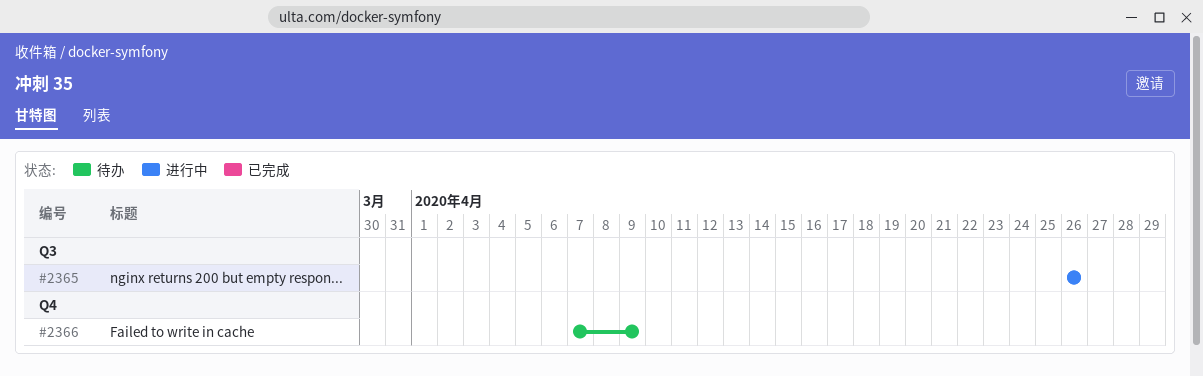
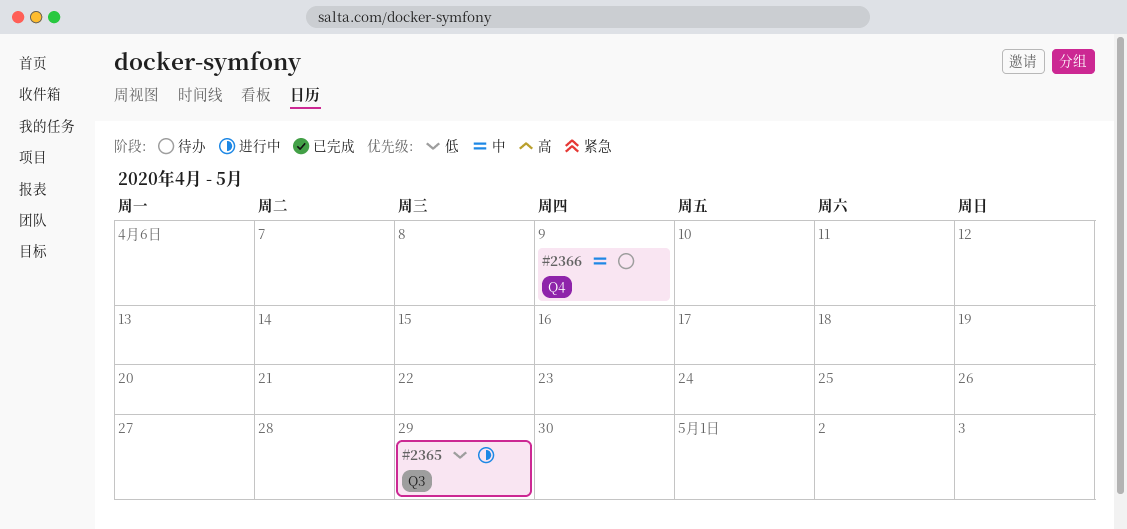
#2365, due: Apr 26 -> Apr 29

